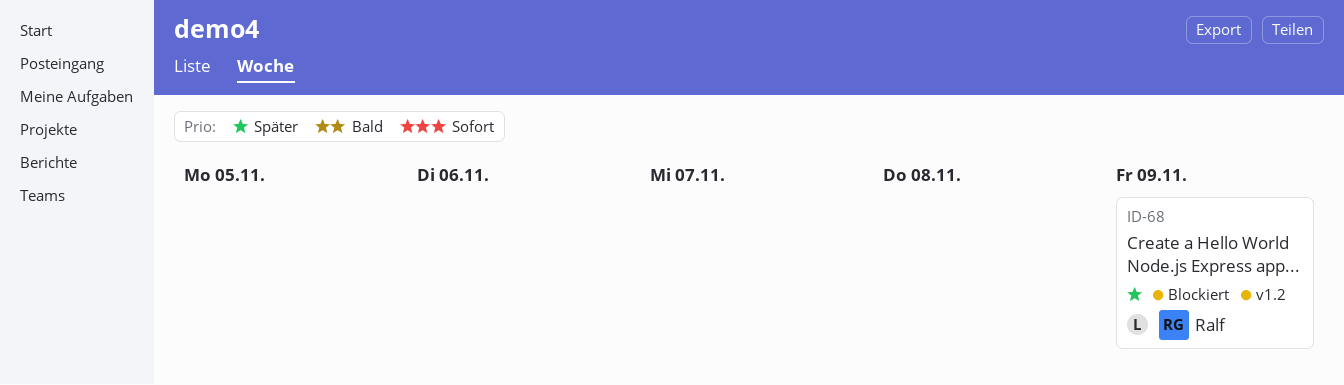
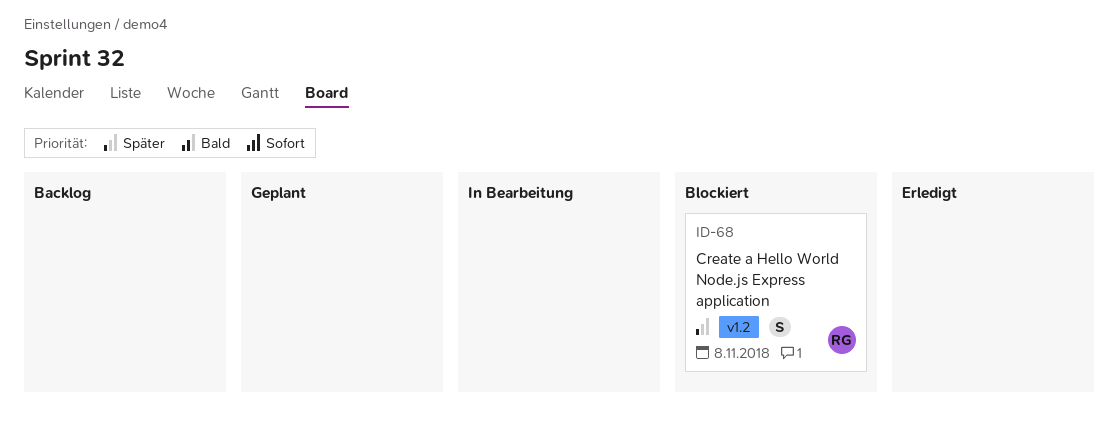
ID-68, estimate: L -> S
ID-68, due: Nov 9 -> Nov 8

